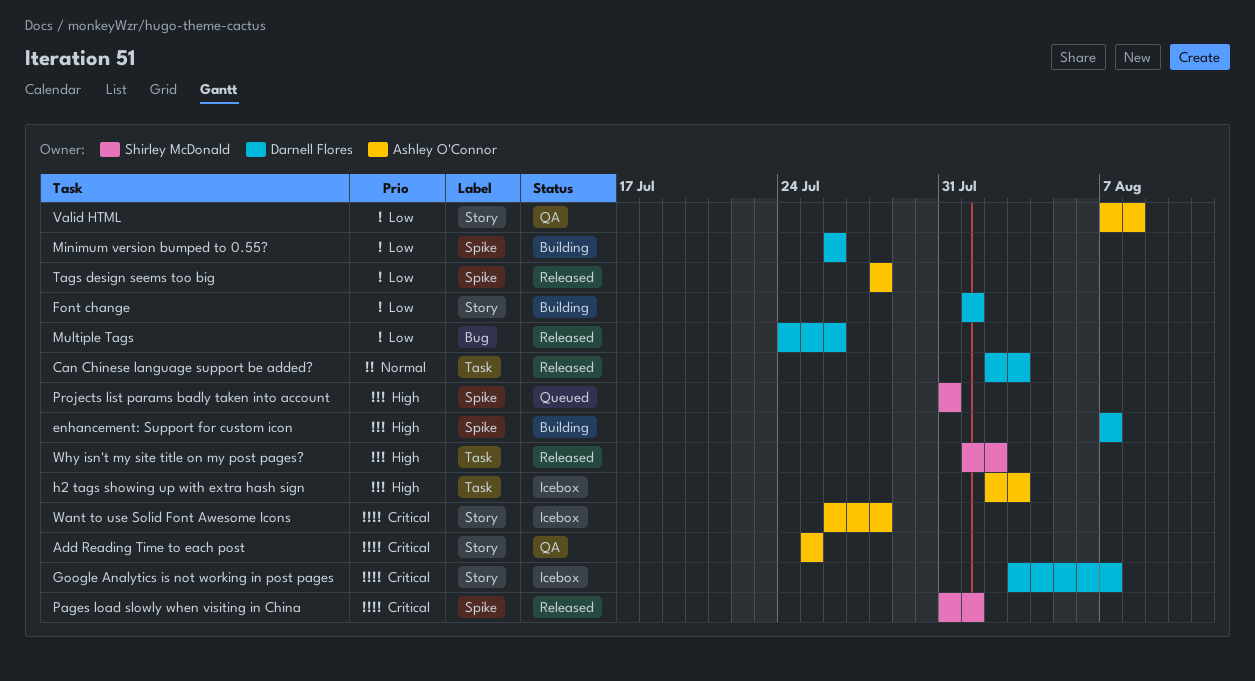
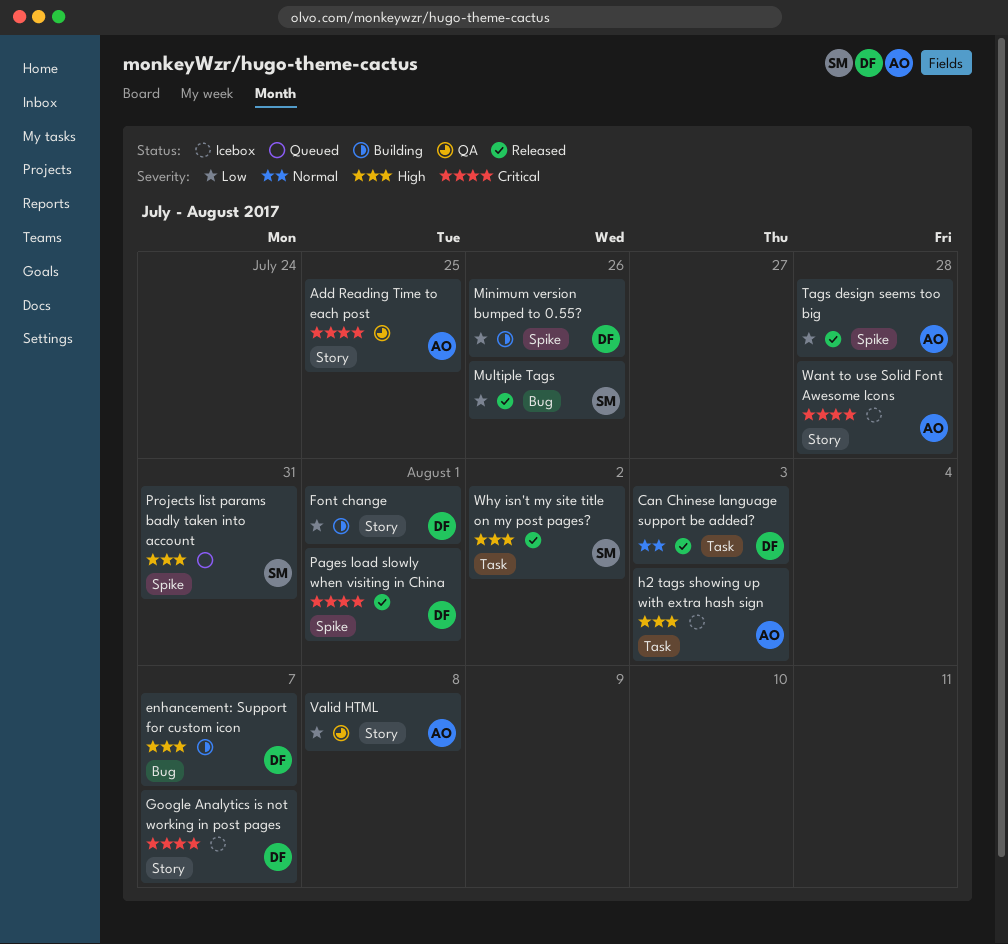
enhancement: Support for custom icon, label: Spike -> Bug
Multiple Tags, owner: Darnell Flores -> Shirley McDonald
Pages load slowly when visiting in China, owner: Shirley McDonald -> Darnell Flores

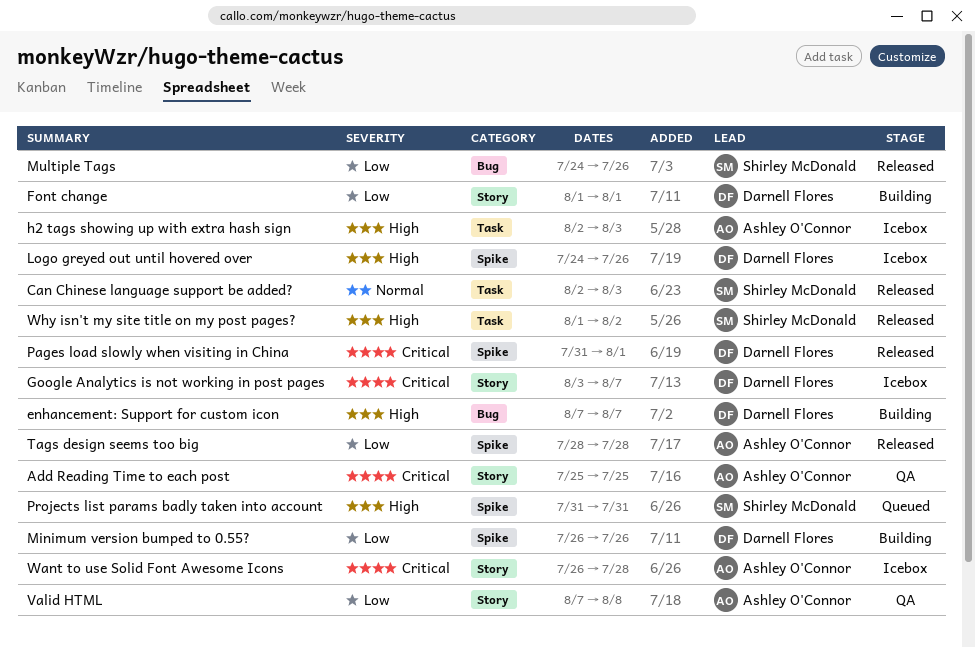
Can Chinese language support be added?, owner: Darnell Flores -> Shirley McDonald
Logo greyed out until hovered over: none -> present

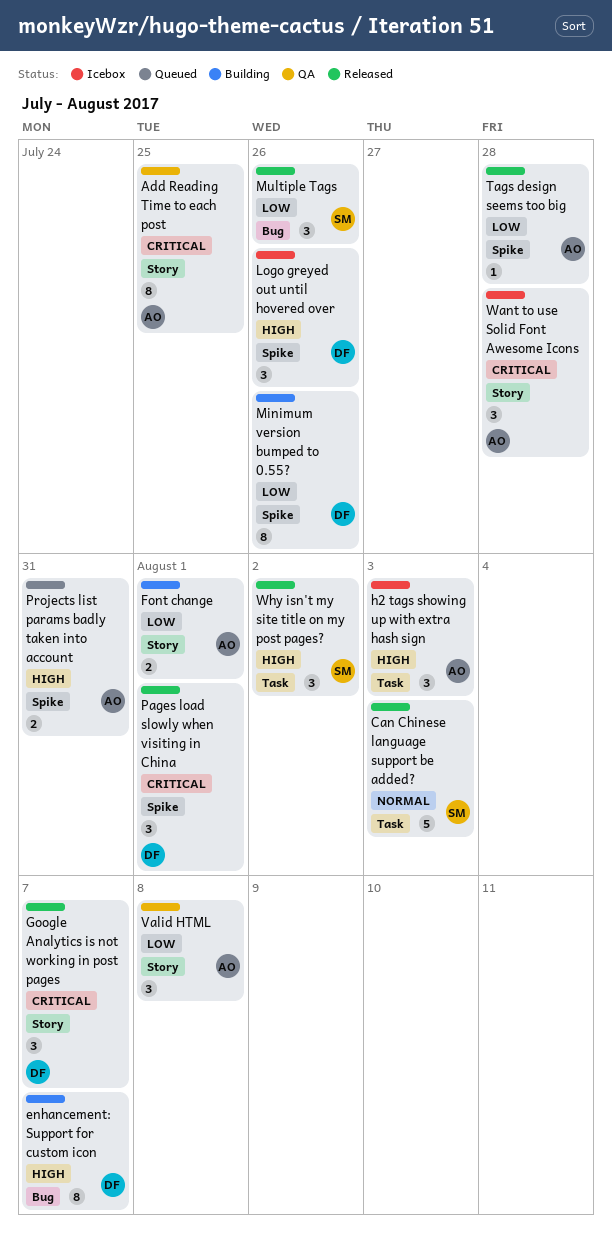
Font change, owner: Darnell Flores -> Ashley O'Connor
Google Analytics is not working in post pages, status: Icebox -> Released
Projects list params badly taken into account, owner: Shirley McDonald -> Ashley O'Connor

